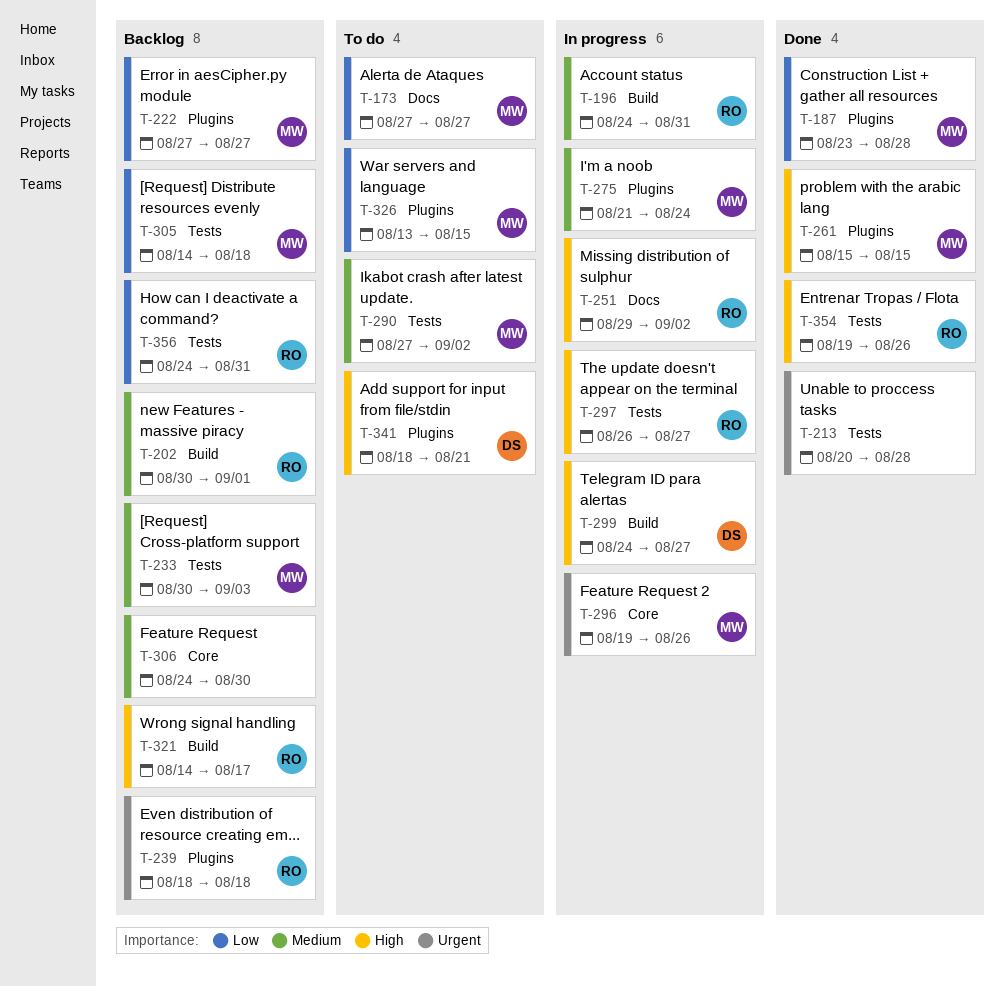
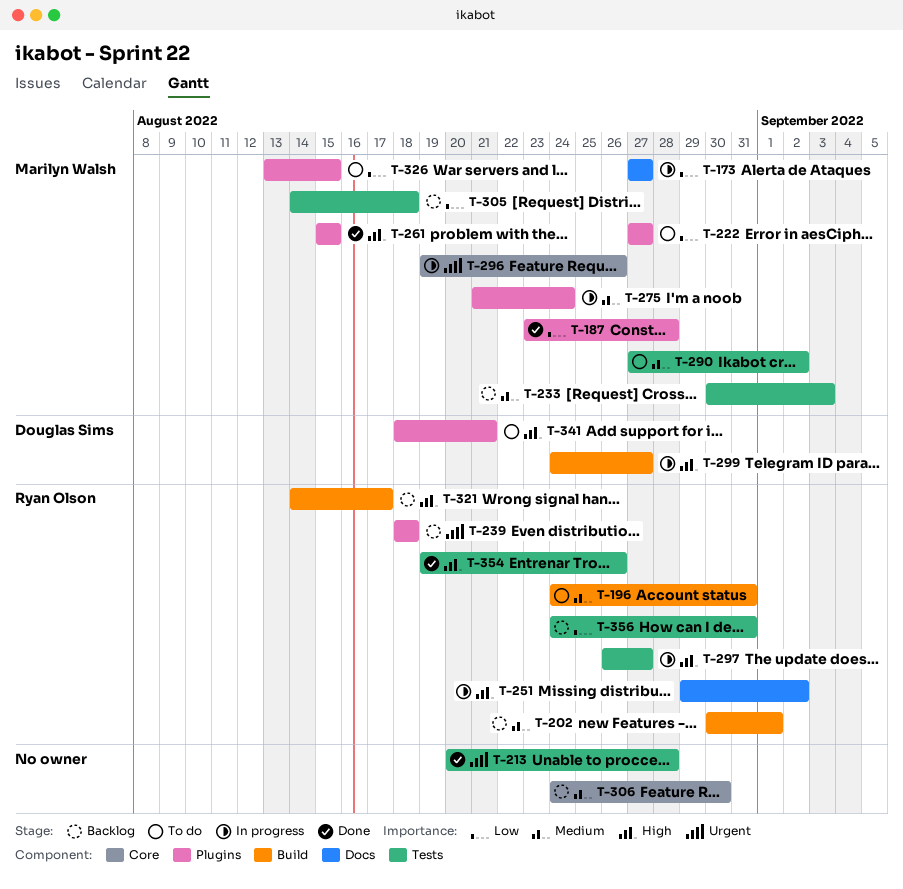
T-173, status: To do -> In progress
T-196, status: In progress -> To do
T-222, status: Backlog -> To do

